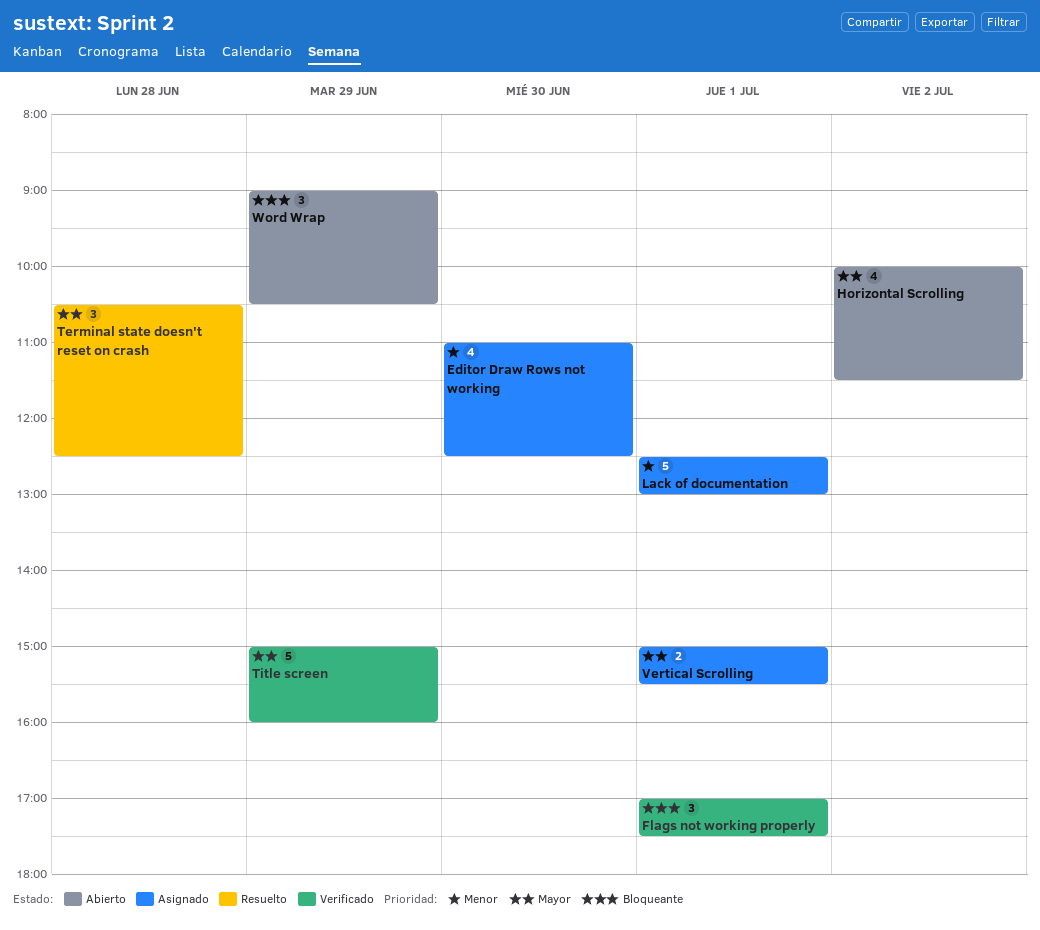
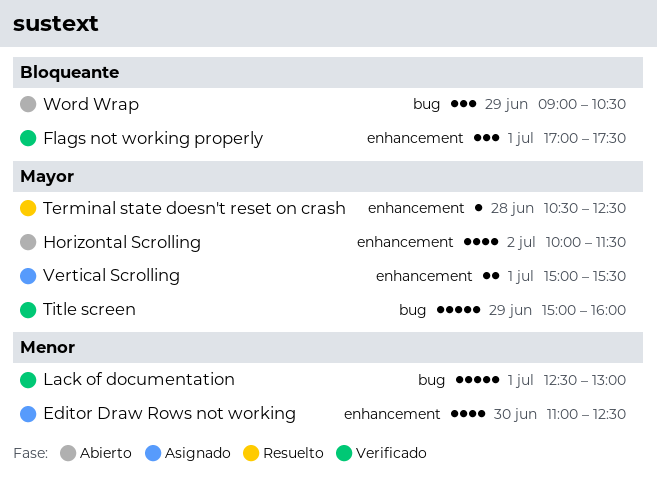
Lack of documentation, status: Asignado -> Verificado
Terminal state doesn't reset on crash, estimate: 3 -> 1

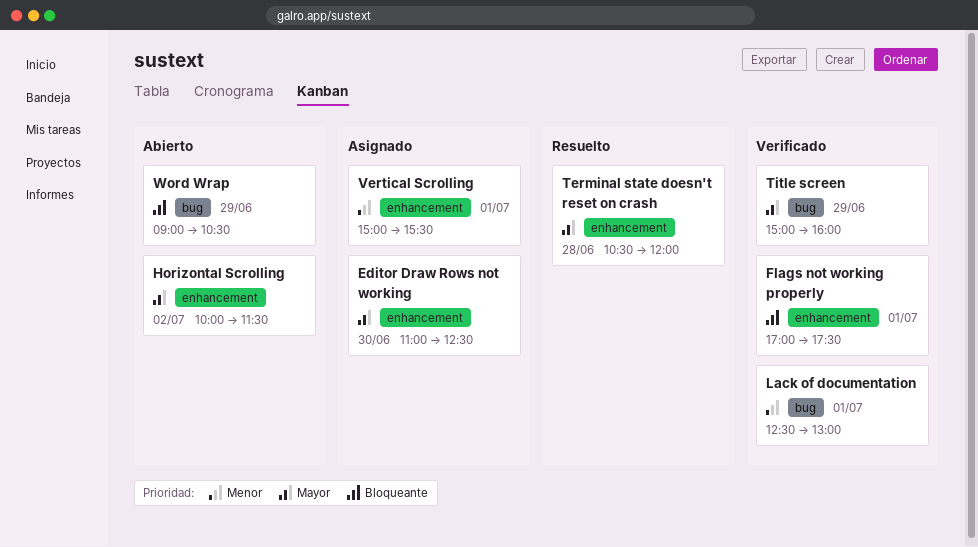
Editor Draw Rows not working, priority: Menor -> Mayor
Terminal state doesn't reset on crash, ends: 12:30 -> 12:00
Vertical Scrolling, priority: Mayor -> Menor

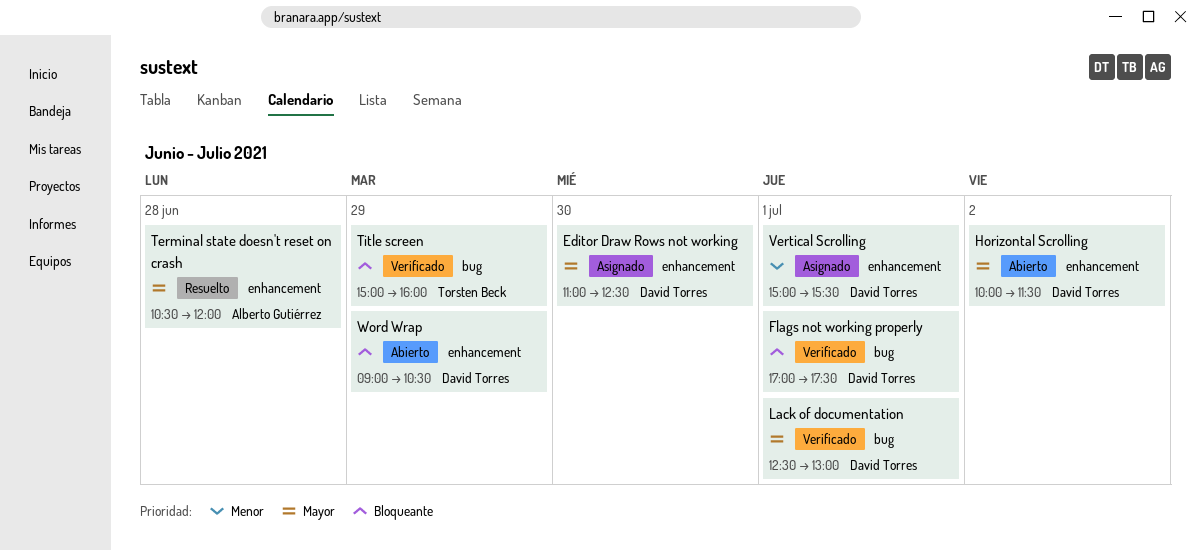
Flags not working properly, label: enhancement -> bug
Lack of documentation, priority: Menor -> Mayor
Title screen, priority: Mayor -> Bloqueante
Word Wrap, label: bug -> enhancement

